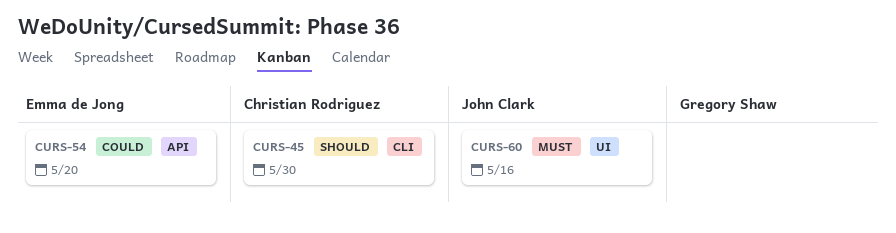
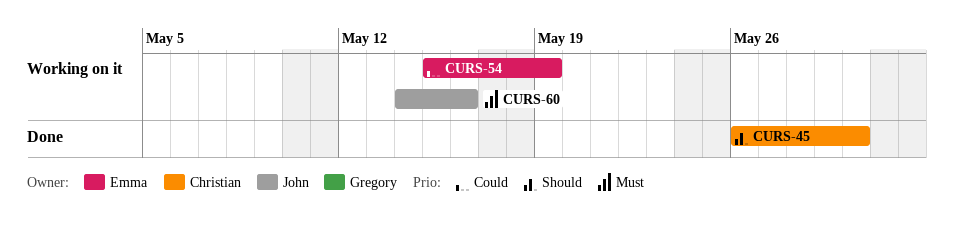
CURS-54, due: May 20 -> May 19

